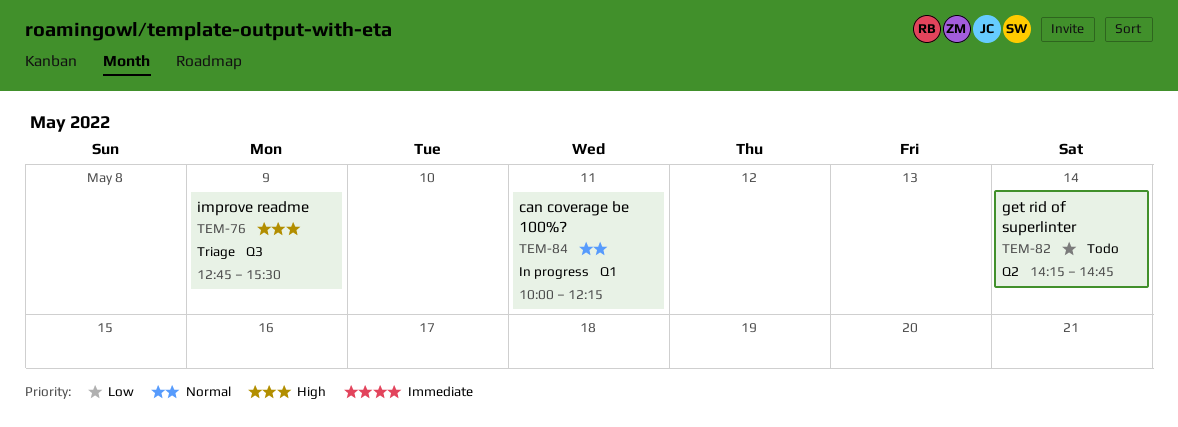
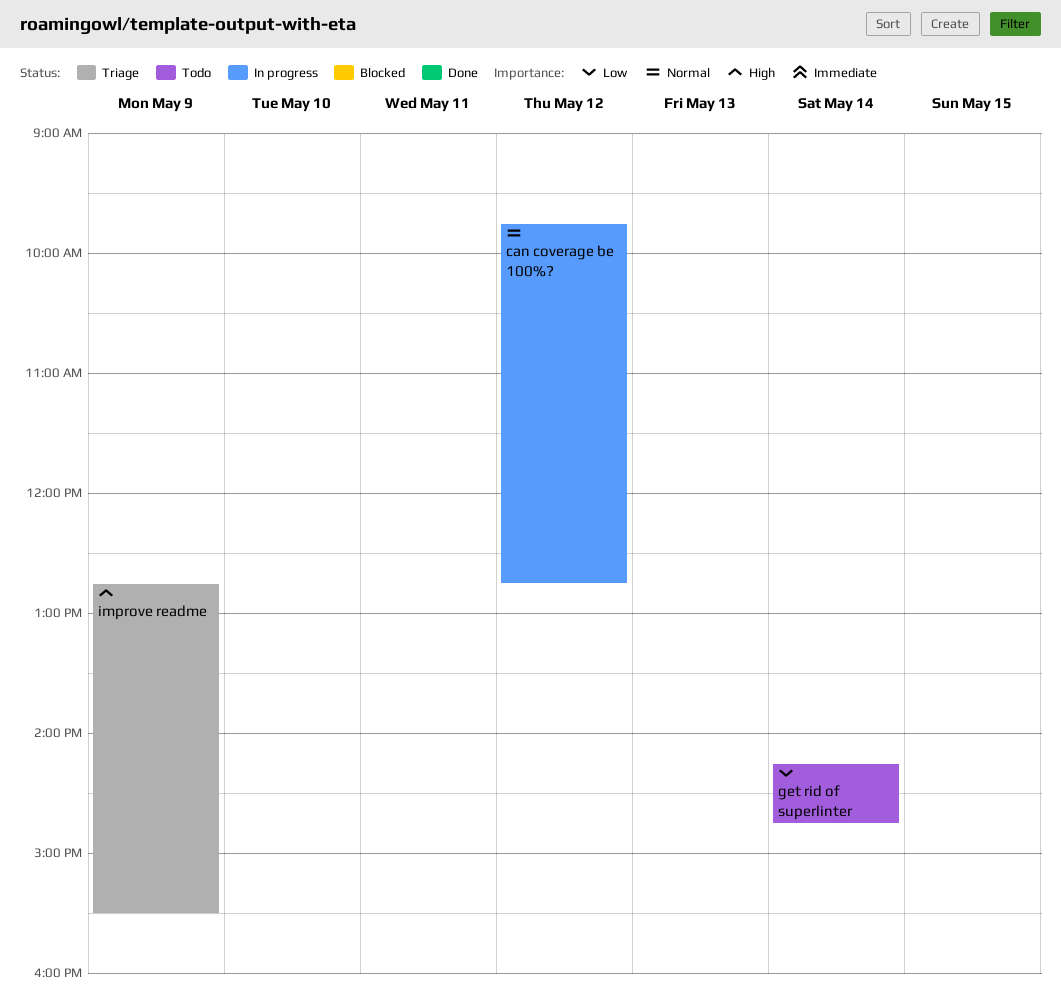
can coverage be 100%?, day: May 11 -> May 12
can coverage be 100%?, begins: 10:00 -> 09:45
can coverage be 100%?, ends: 12:15 -> 12:45

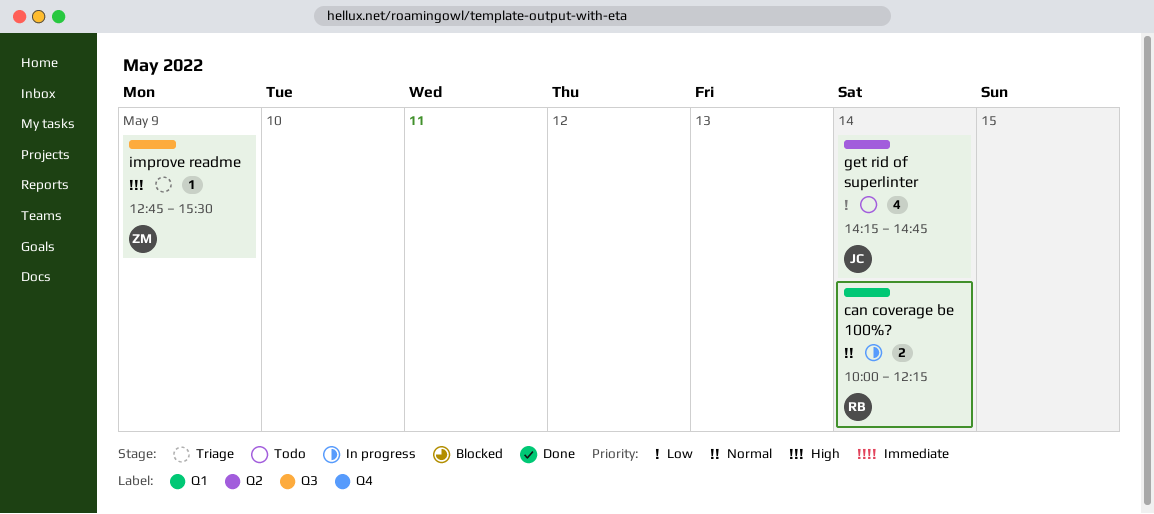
can coverage be 100%?, day: May 12 -> May 14
can coverage be 100%?, begins: 09:45 -> 10:00
can coverage be 100%?, ends: 12:45 -> 12:15

